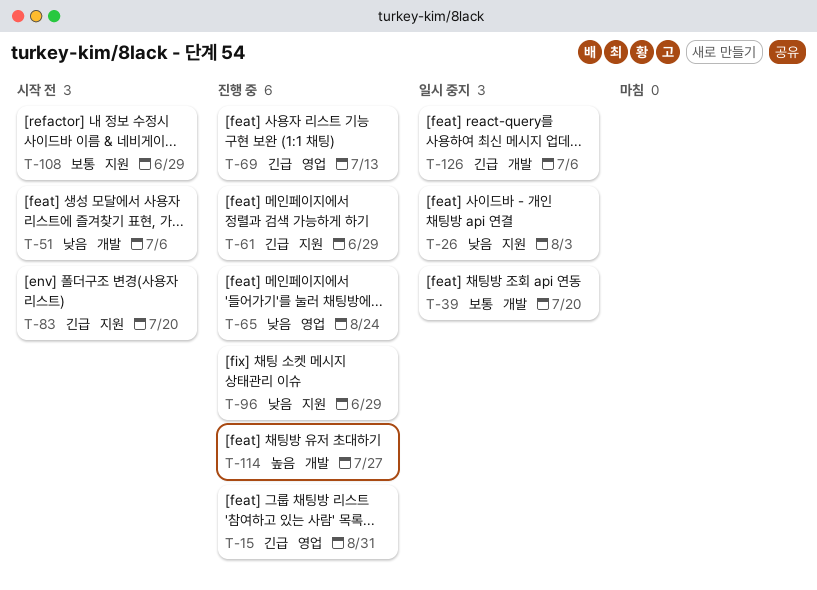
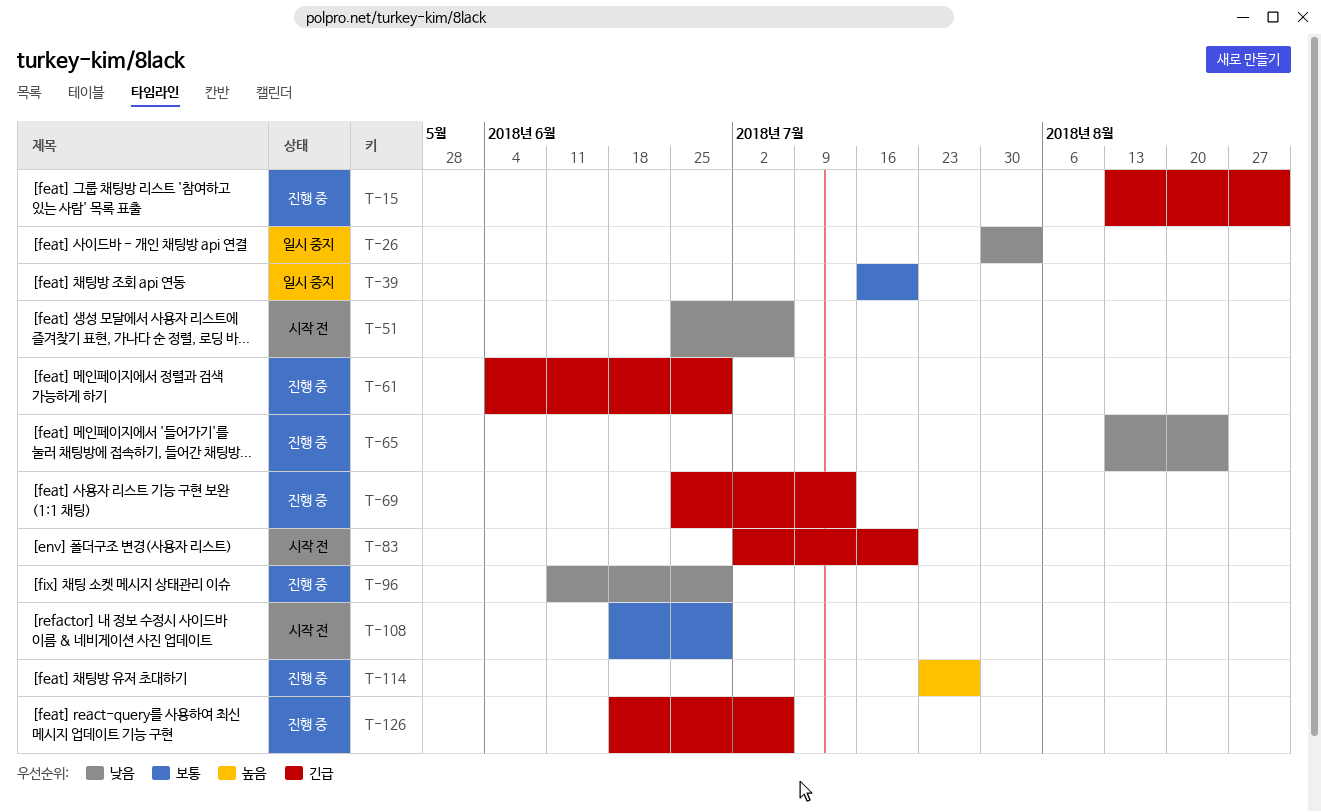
T-126, status: 일시 중지 -> 진행 중

